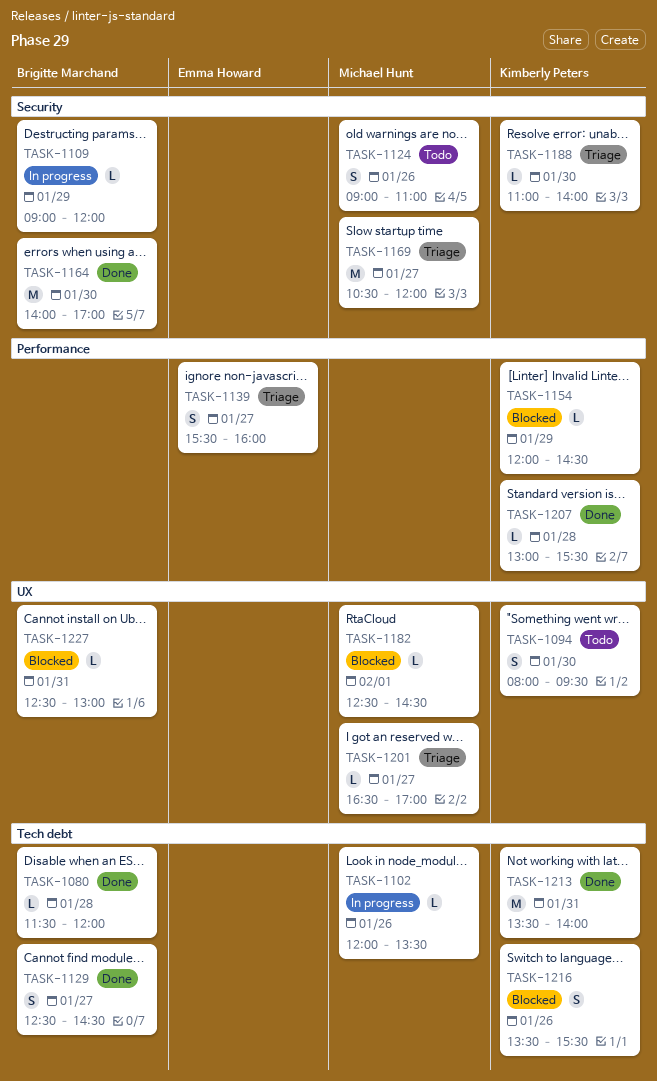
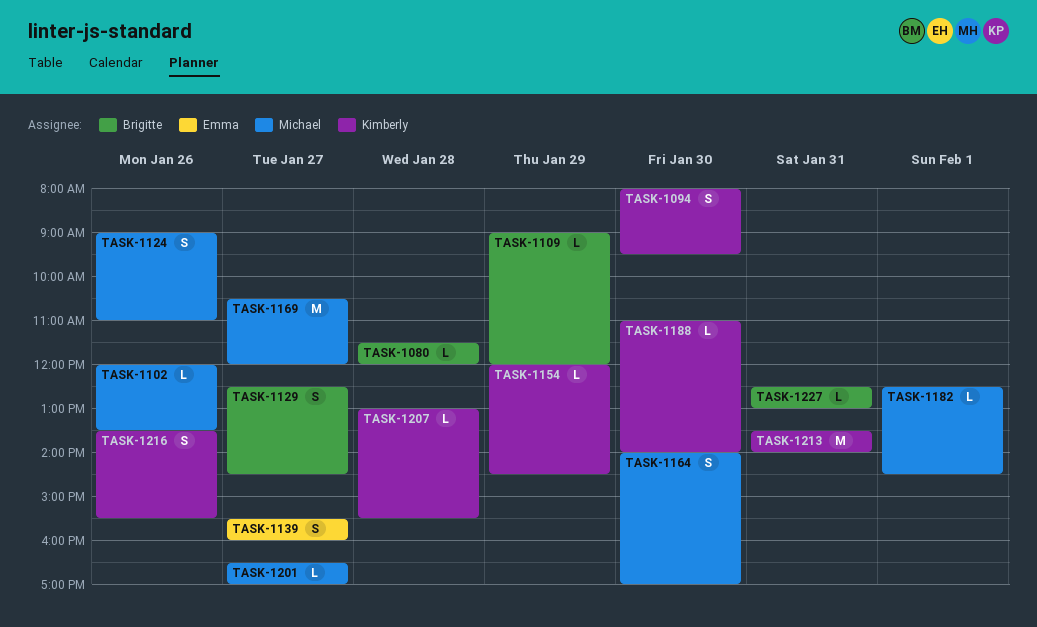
TASK-1164, owner: Brigitte Marchand -> Michael Hunt
TASK-1164, estimate: M -> S

